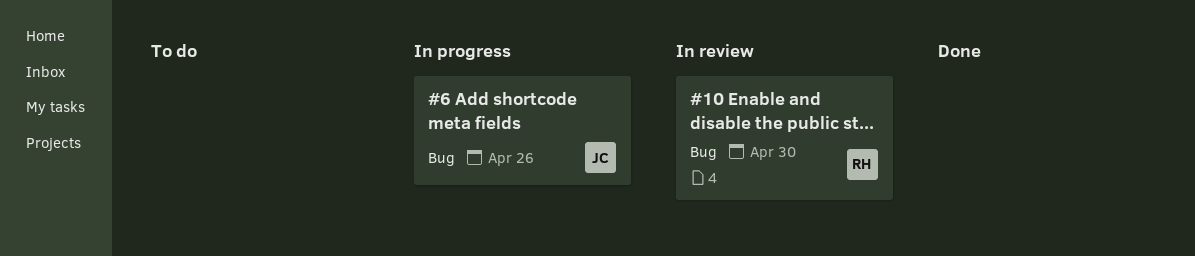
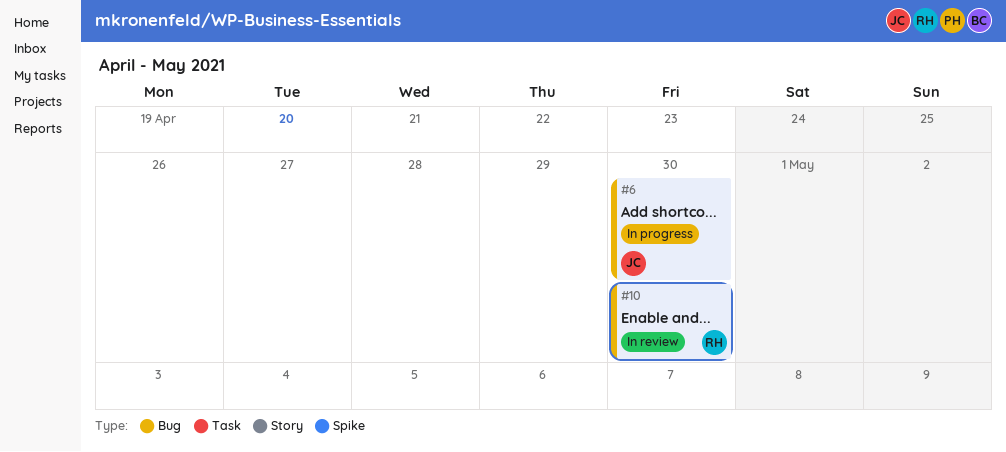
#6, due: Apr 26 -> Apr 30

